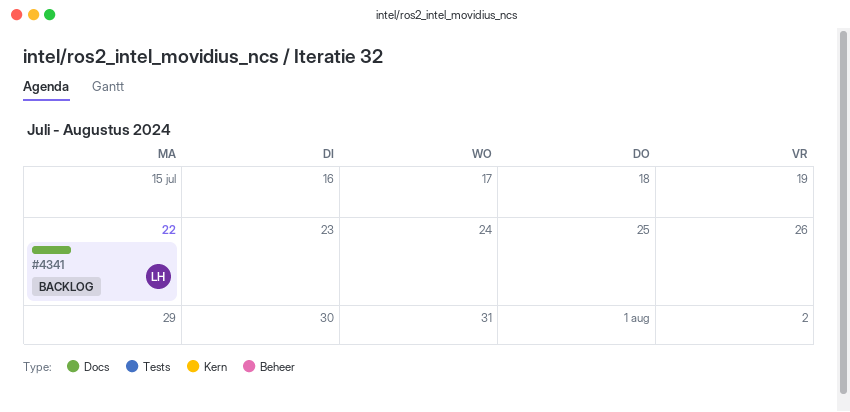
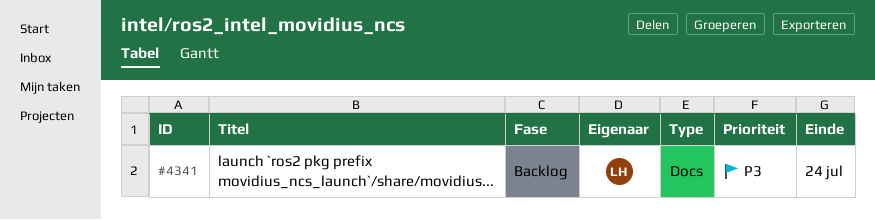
#4341, due: Jul 22 -> Jul 24

